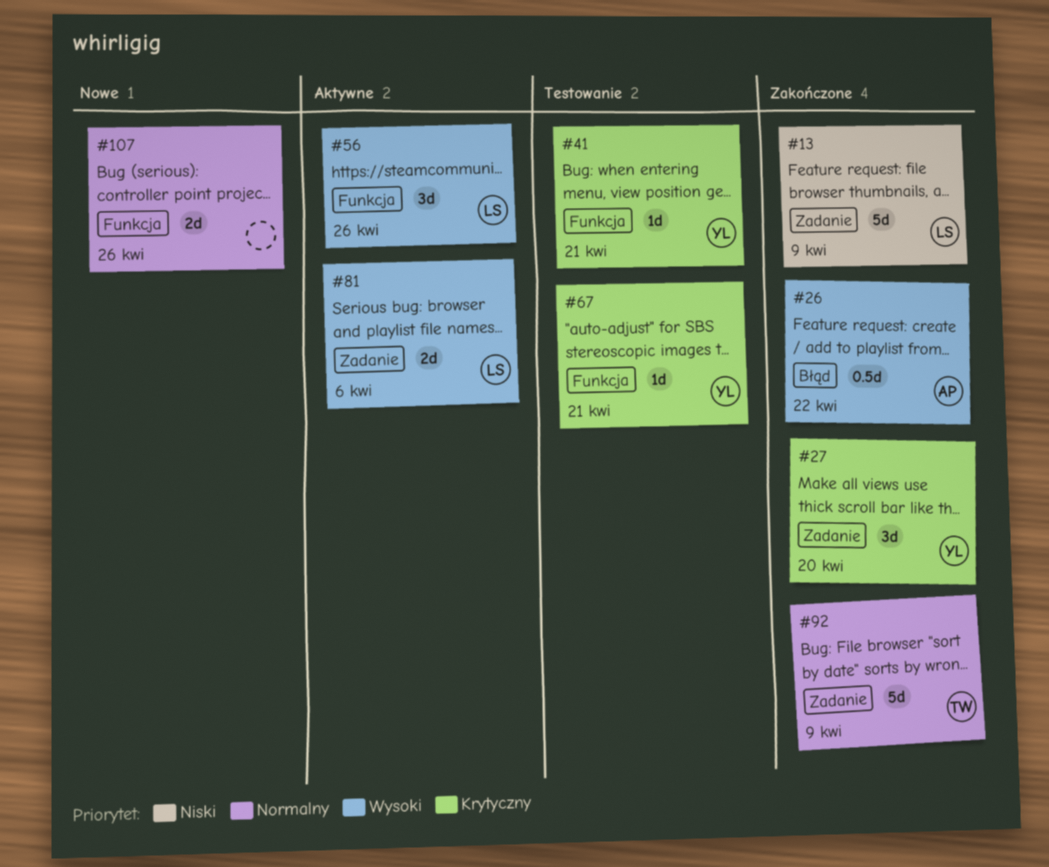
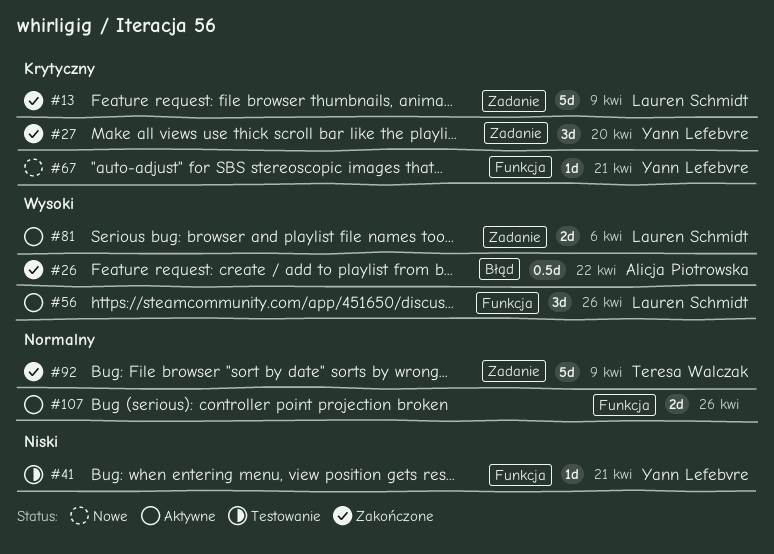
#13, priority: Niski -> Krytyczny
#41, priority: Krytyczny -> Niski
#67, status: Testowanie -> Nowe
#107, status: Nowe -> Aktywne

